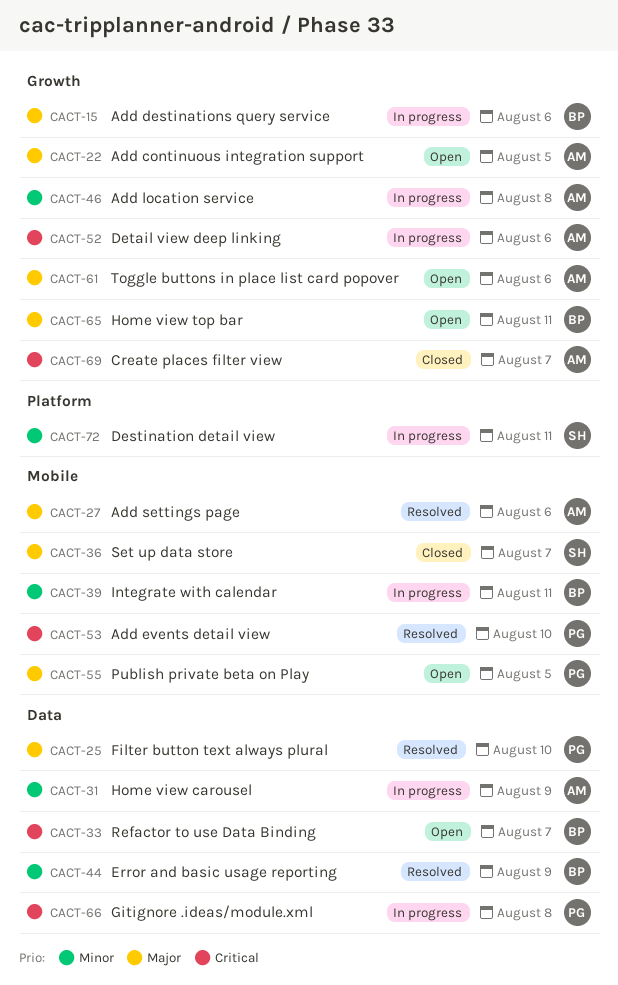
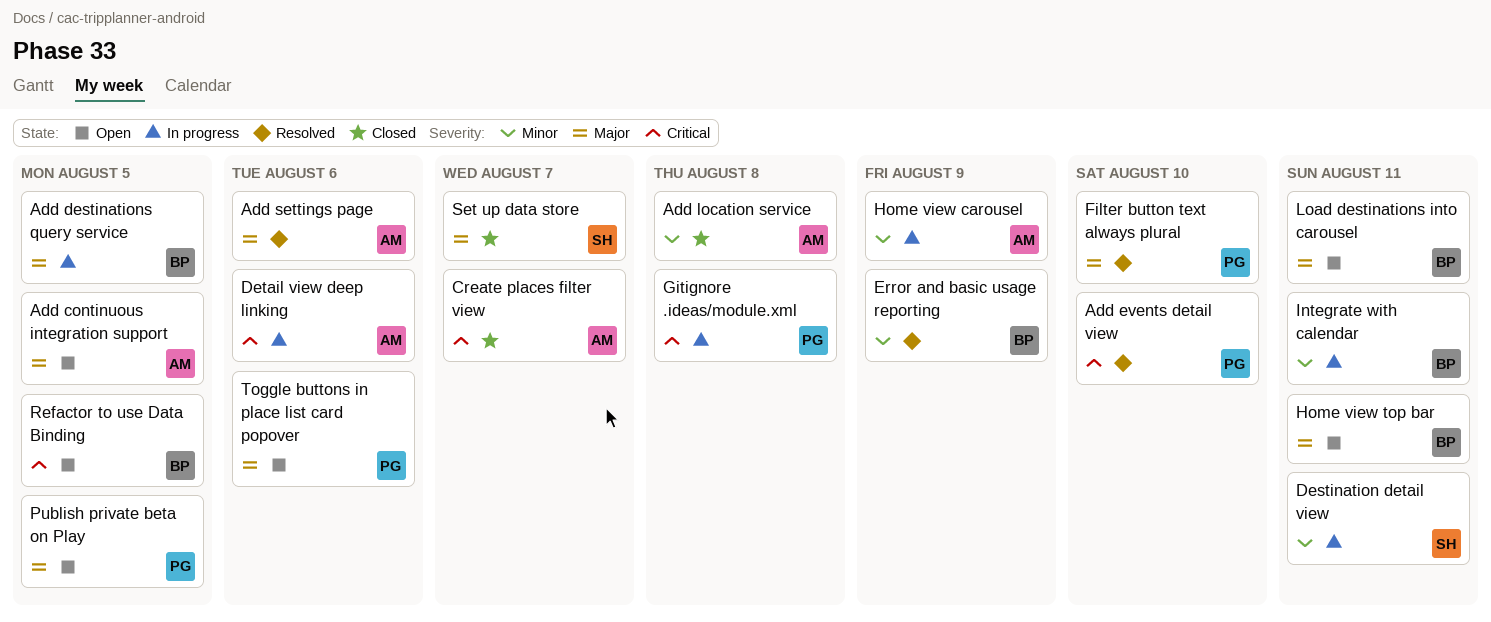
Add destinations query service, due: Aug 6 -> Aug 5
Add location service, status: In progress -> Closed
Load destinations into carousel: none -> present
Refactor to use Data Binding, due: Aug 7 -> Aug 5
Toggle buttons in place list card popover, owner: AM -> PG

